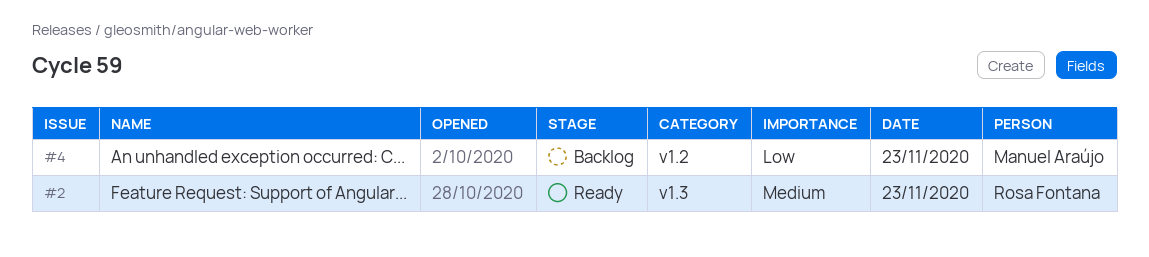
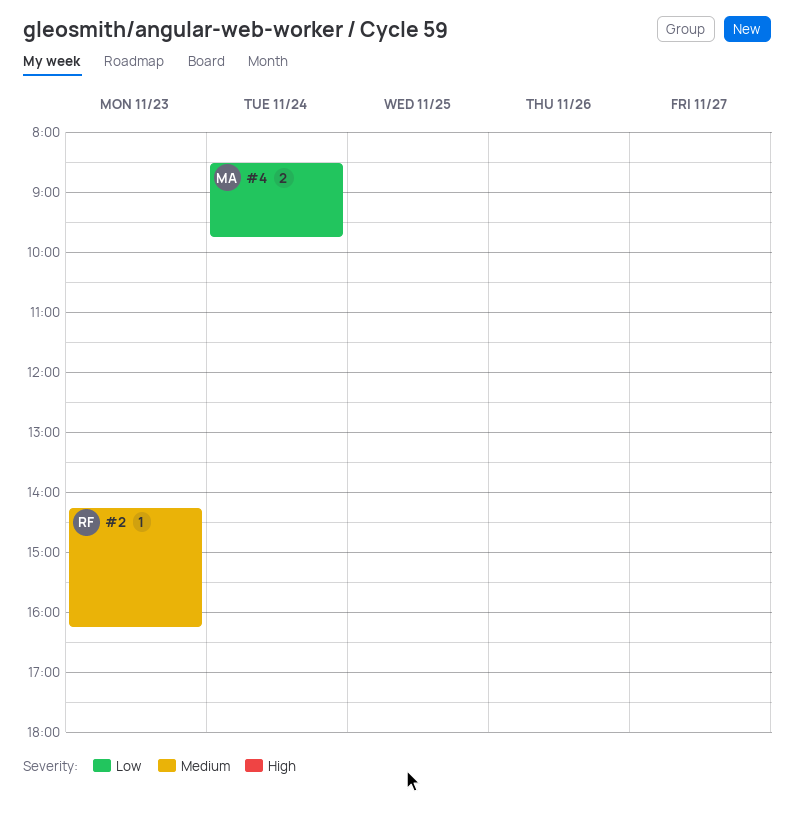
#4, day: Nov 23 -> Nov 24

